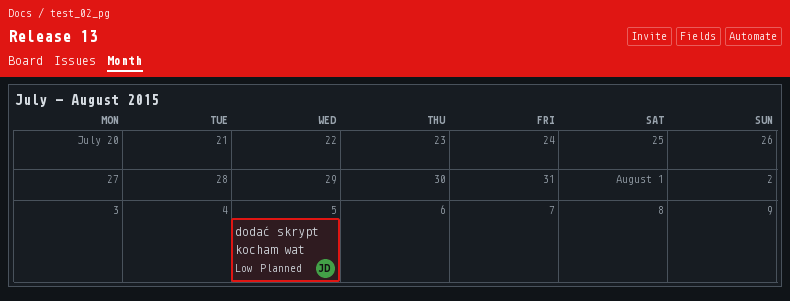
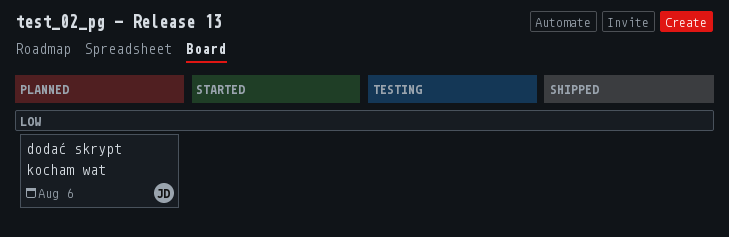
dodać skrypt kocham wat, due: Aug 5 -> Aug 6

